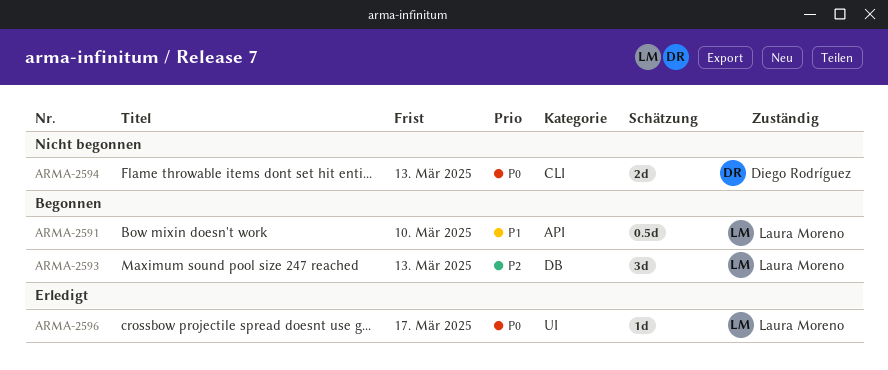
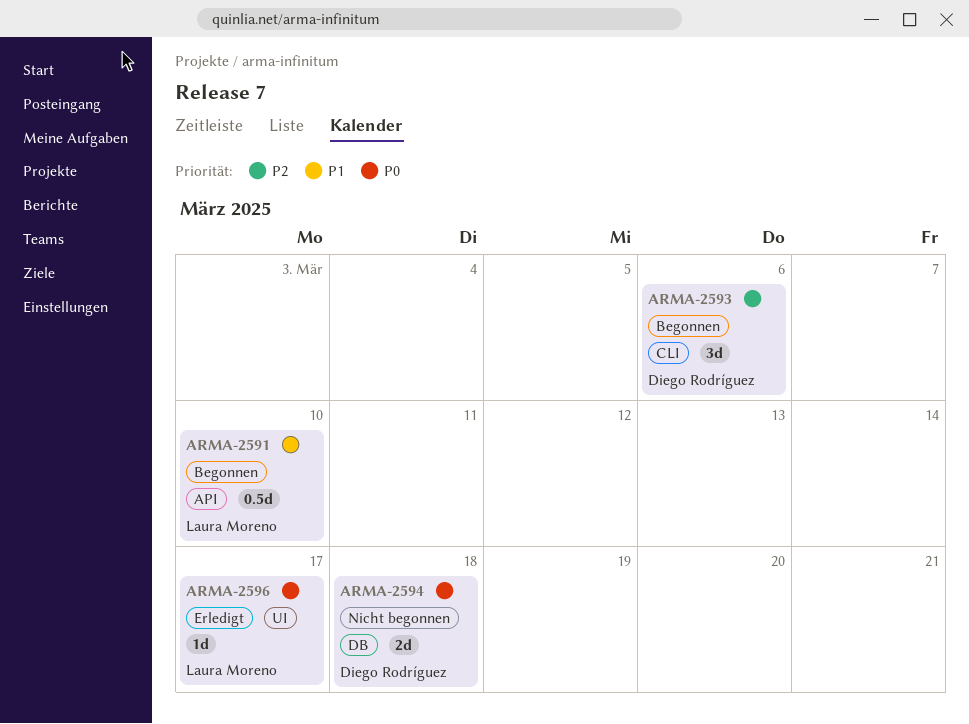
ARMA-2593, owner: Laura Moreno -> Diego Rodríguez
ARMA-2593, label: DB -> CLI
ARMA-2593, due: Mar 13 -> Mar 6
ARMA-2594, label: CLI -> DB
ARMA-2594, due: Mar 13 -> Mar 18

